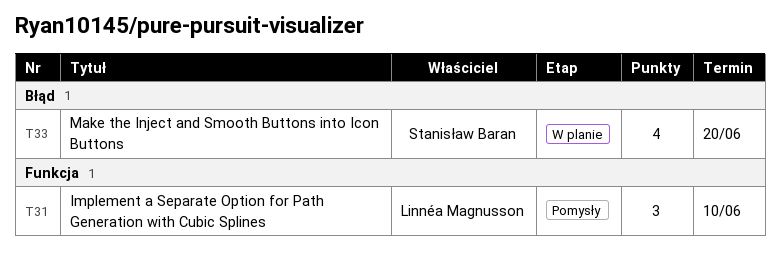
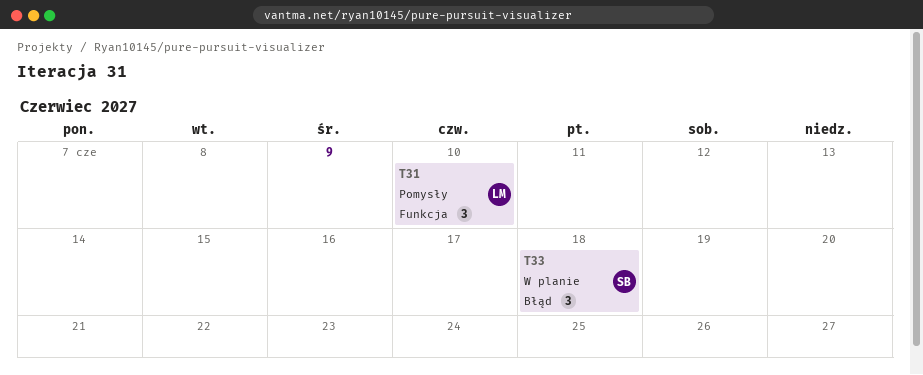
T33, estimate: 4 -> 3
T33, due: Jun 20 -> Jun 18

